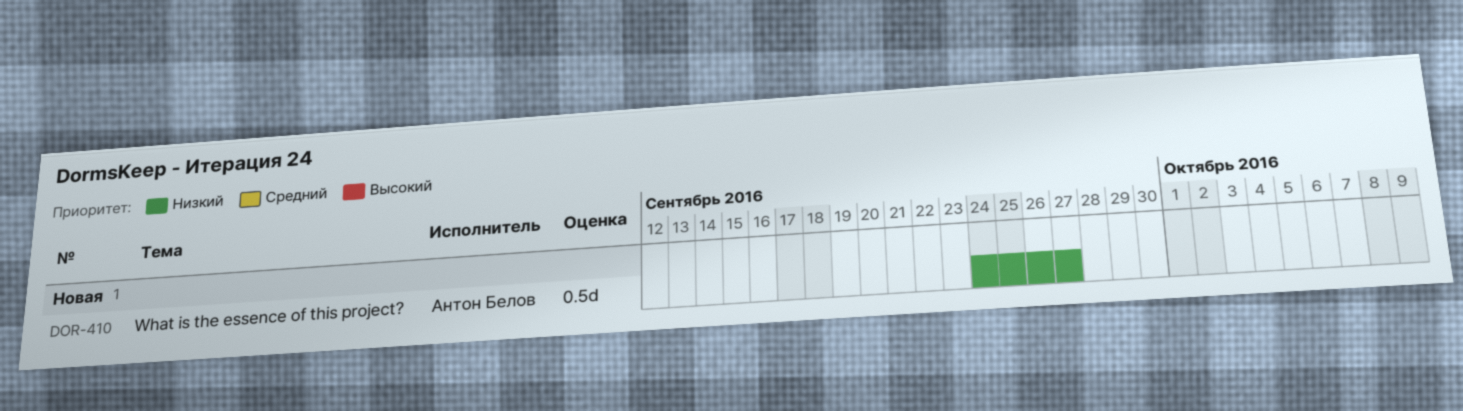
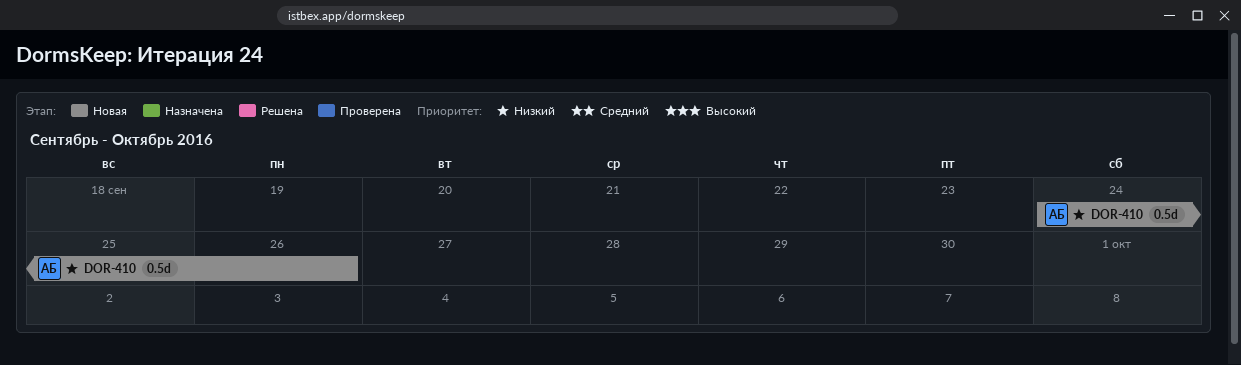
DOR-410, due: Sep 27 -> Sep 26

